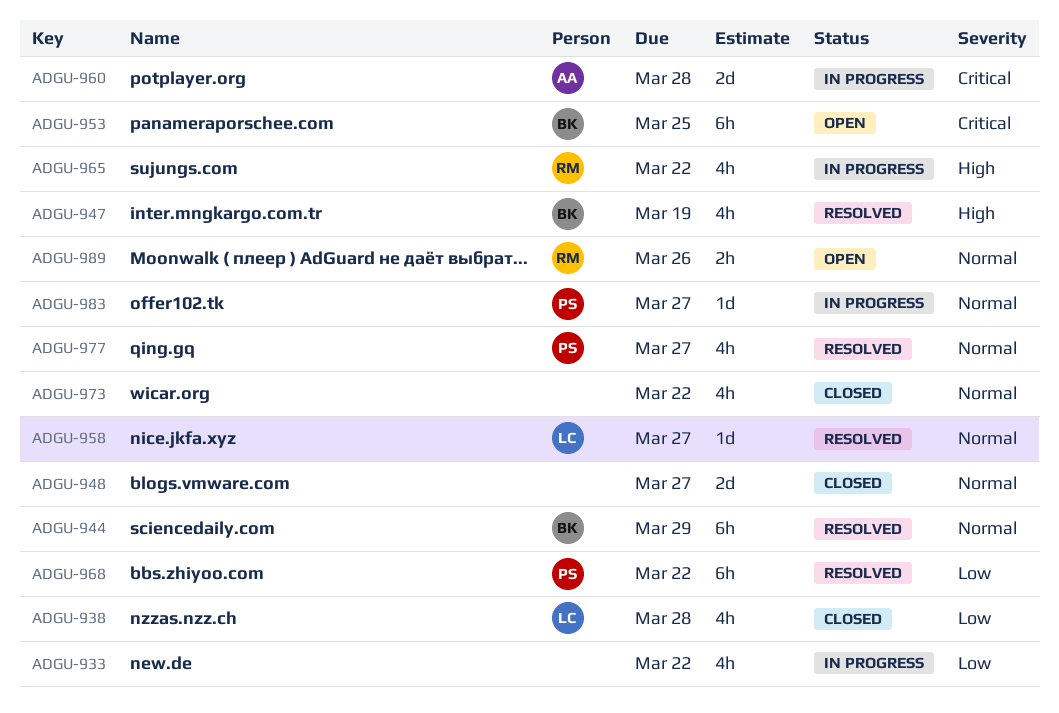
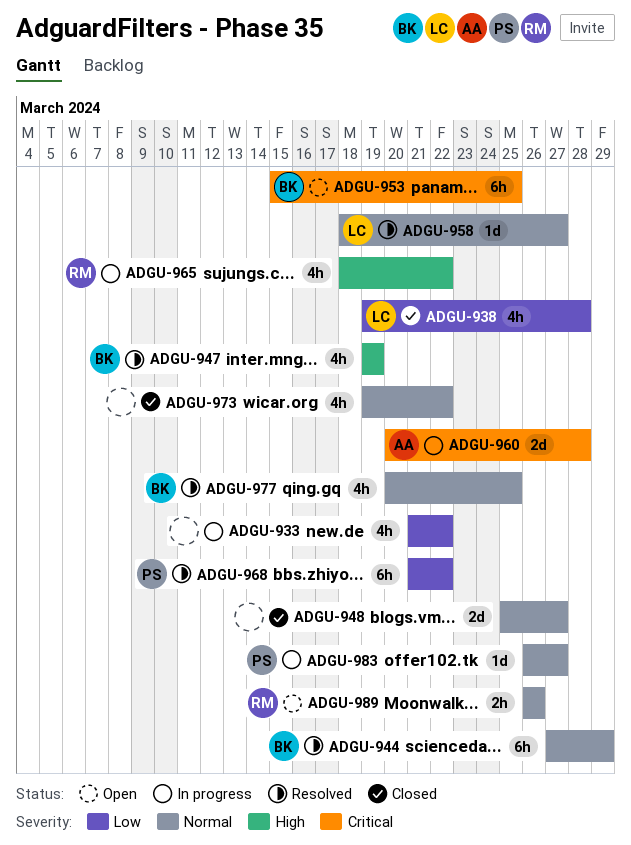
ADGU-977, owner: PS -> BK
ADGU-977, due: Mar 27 -> Mar 25

